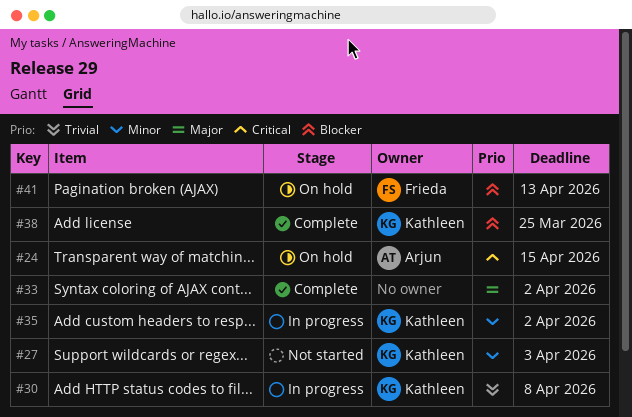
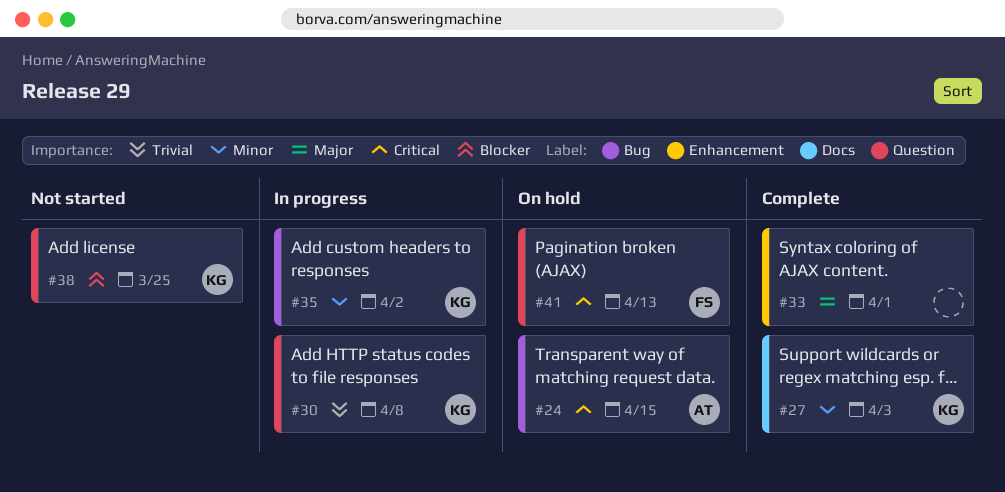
#27, status: Not started -> Complete
#33, due: Apr 2 -> Apr 1
#38, status: Complete -> Not started
#41, priority: Blocker -> Critical

